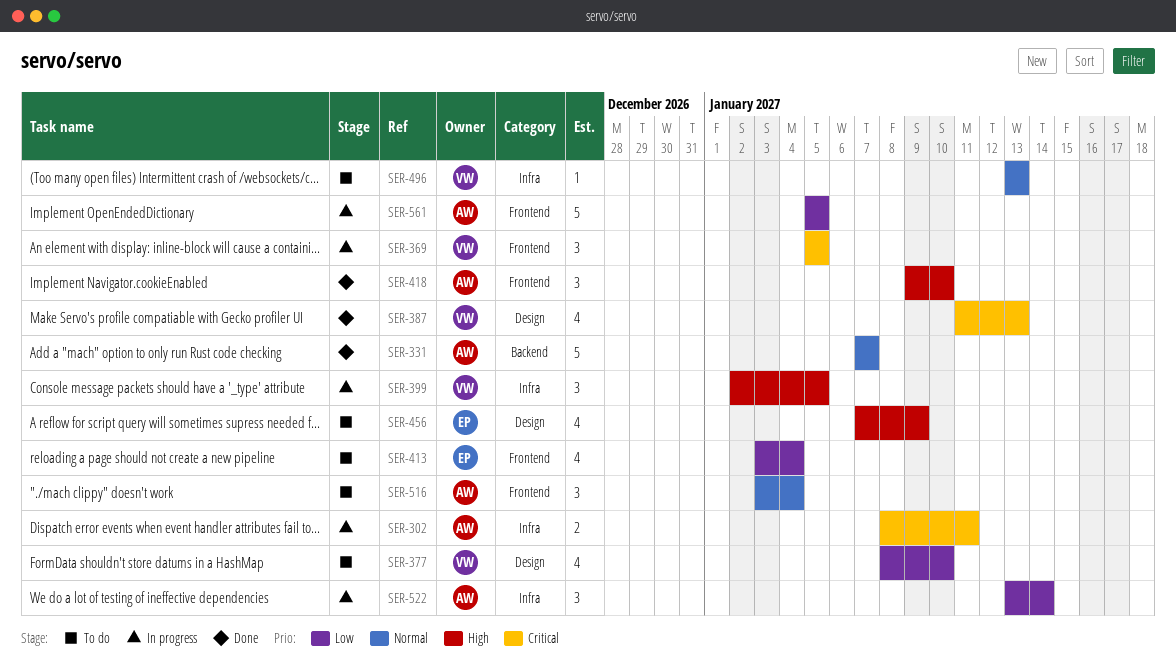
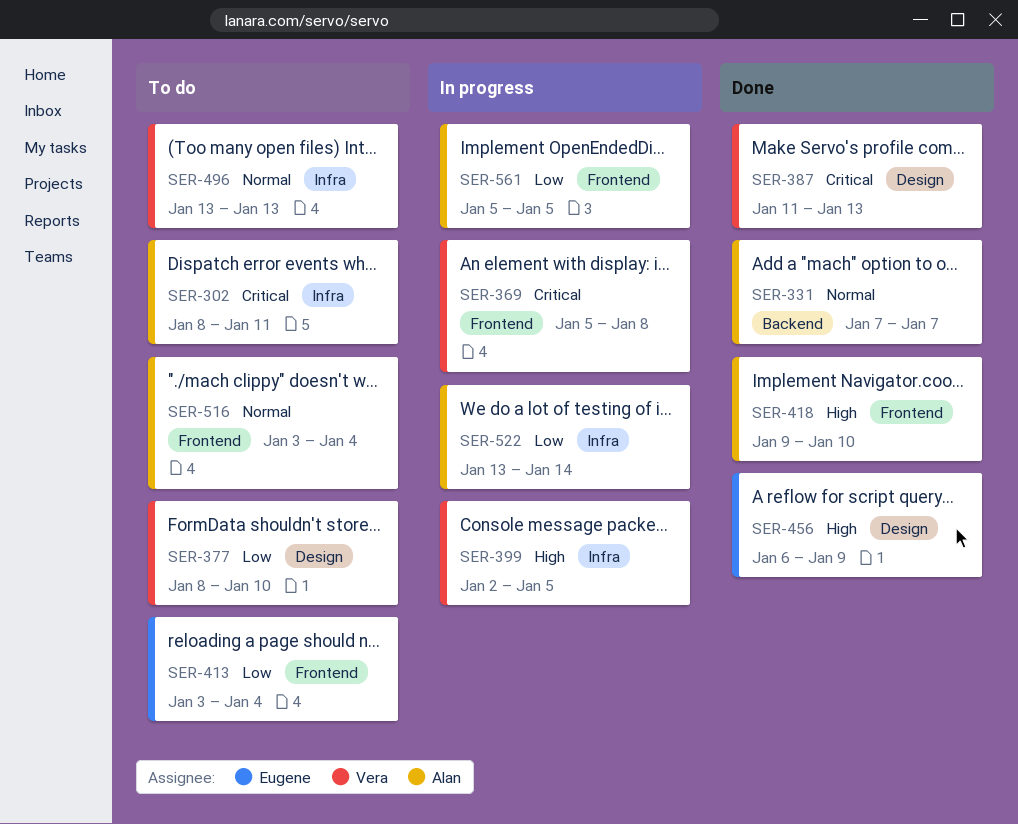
SER-302, status: In progress -> To do
SER-369, due: Jan 5 -> Jan 8
SER-456, status: To do -> Done
SER-456, start: Jan 7 -> Jan 6

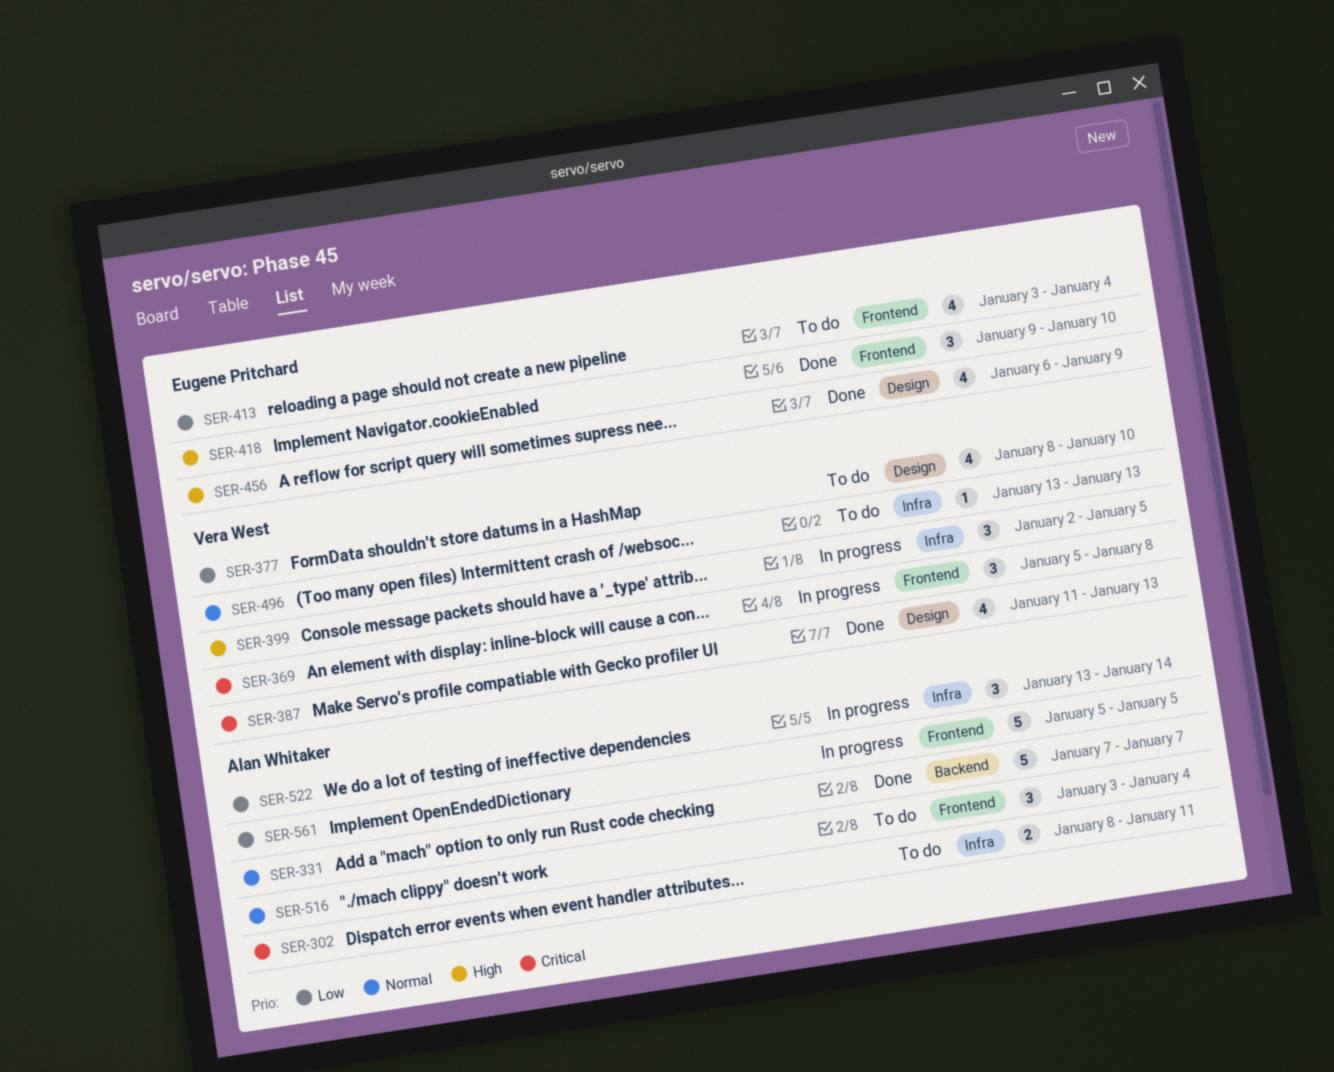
SER-418, owner: Alan Whitaker -> Eugene Pritchard

